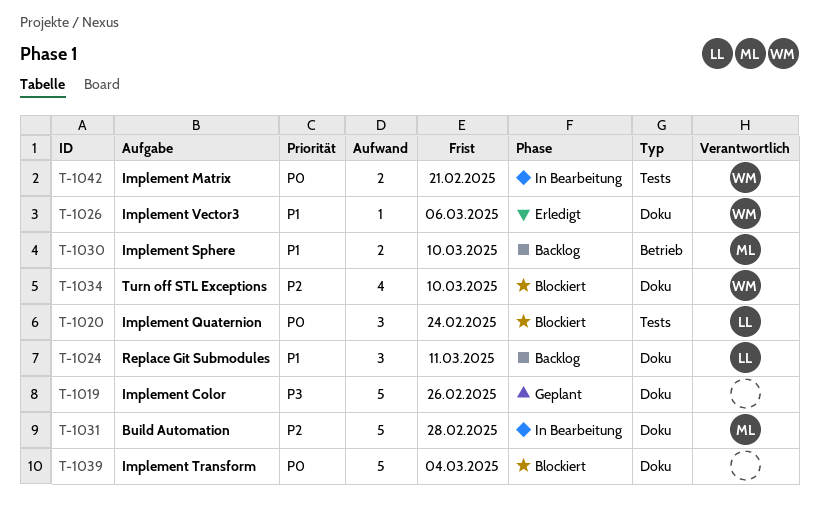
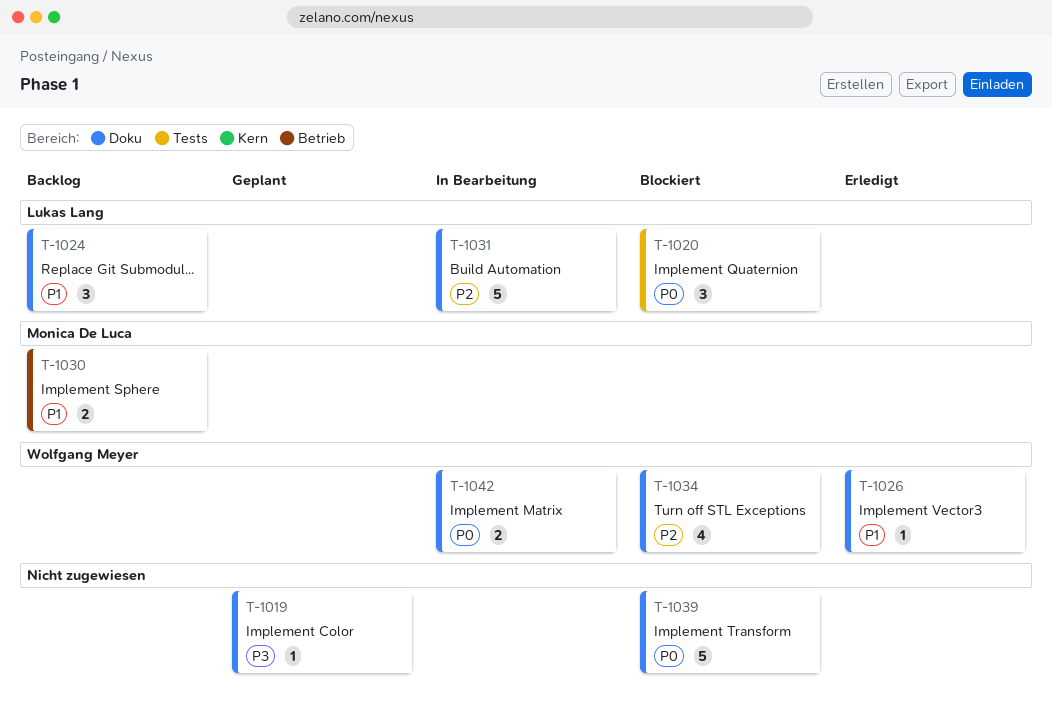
T-1019, estimate: 5 -> 1
T-1031, owner: Monica De Luca -> Lukas Lang
T-1042, label: Tests -> Doku

